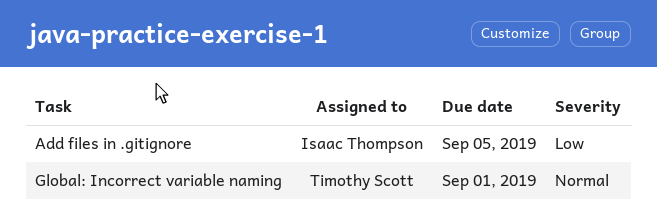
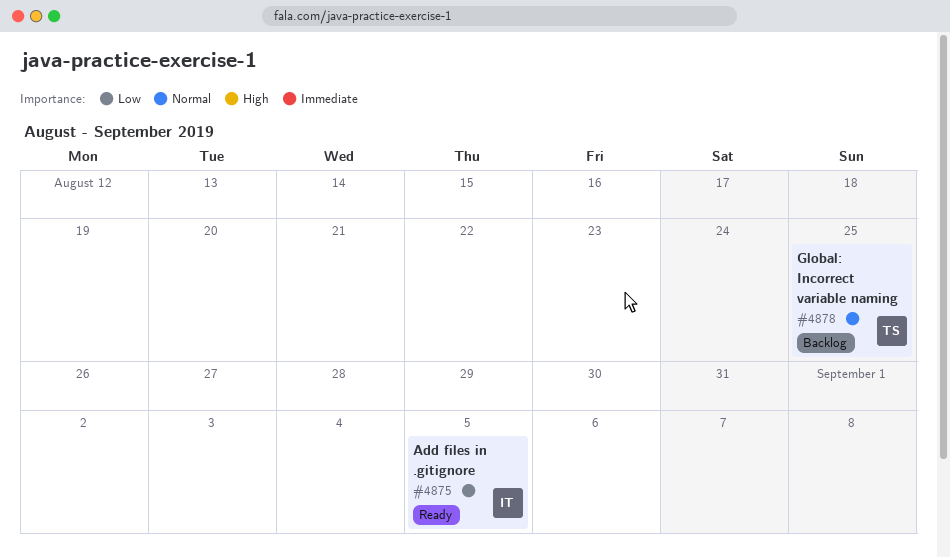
Global: Incorrect variable naming, due: Sep 1 -> Aug 25

